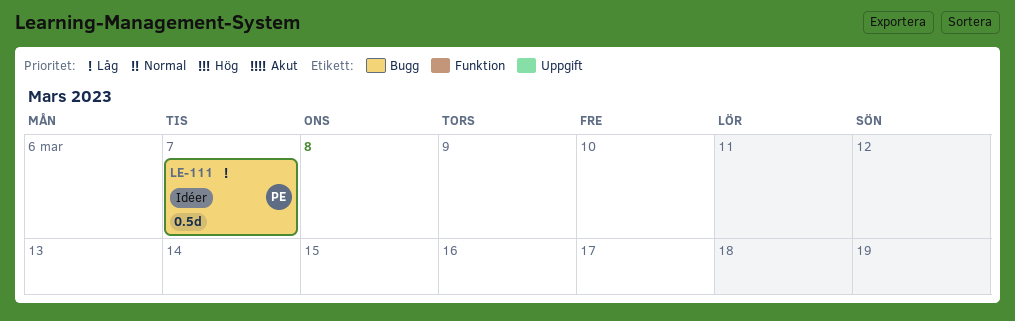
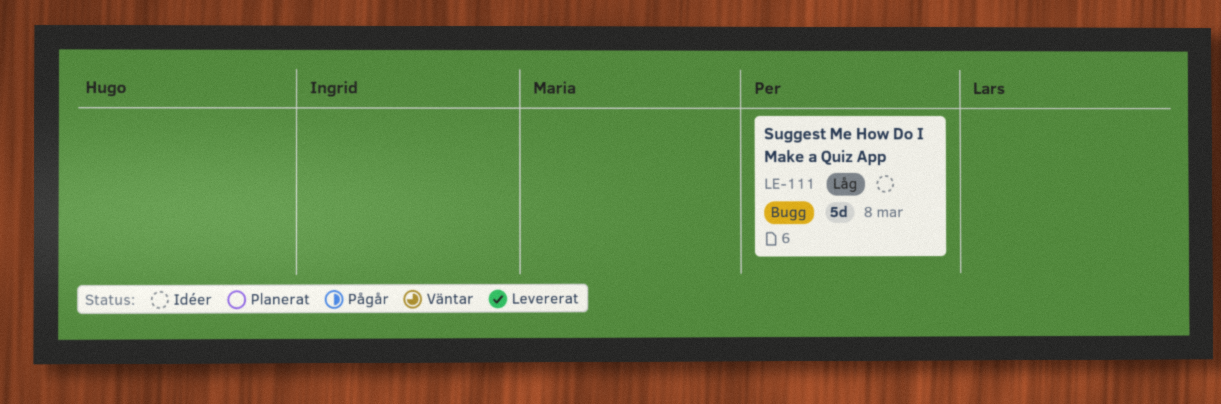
LE-111, estimate: 0.5d -> 5d
LE-111, due: Mar 7 -> Mar 8

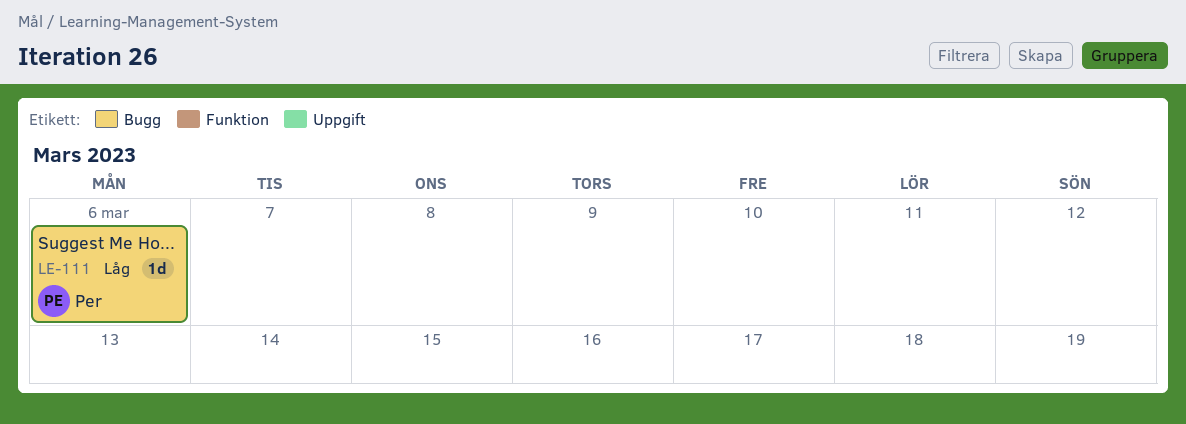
LE-111, estimate: 5d -> 1d
LE-111, due: Mar 8 -> Mar 6

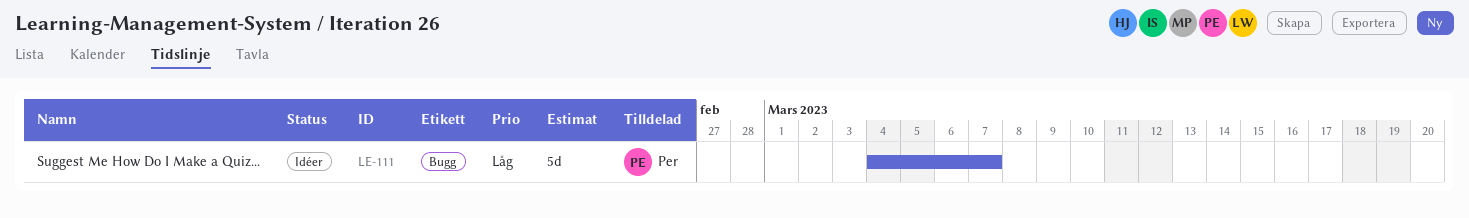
LE-111, estimate: 1d -> 5d
LE-111, due: Mar 6 -> Mar 7

